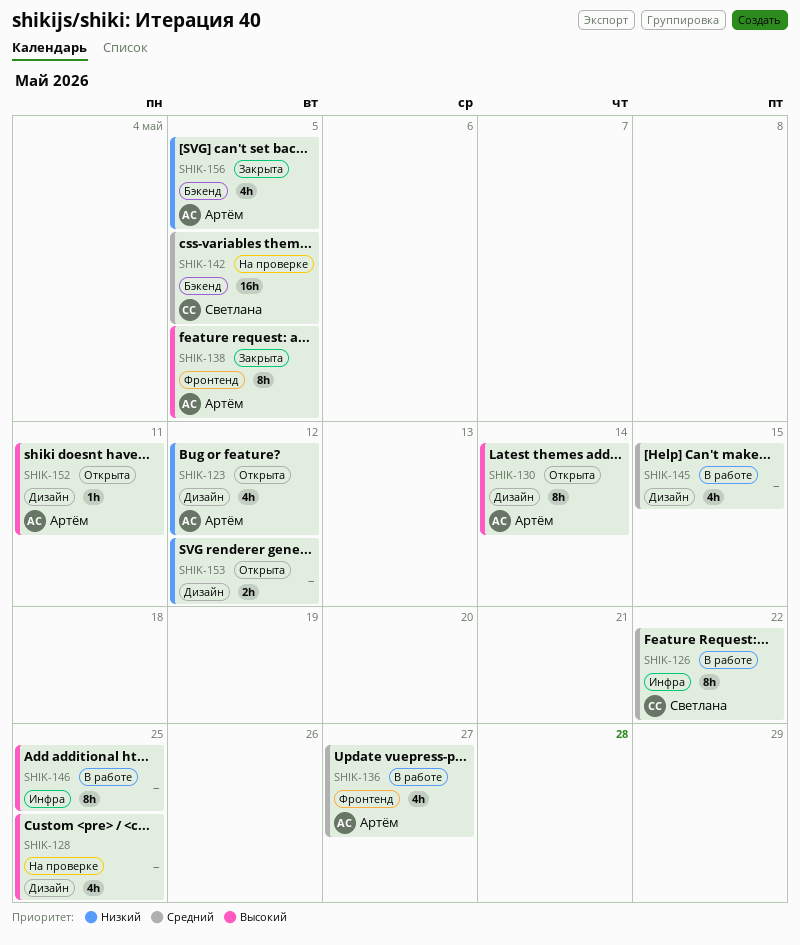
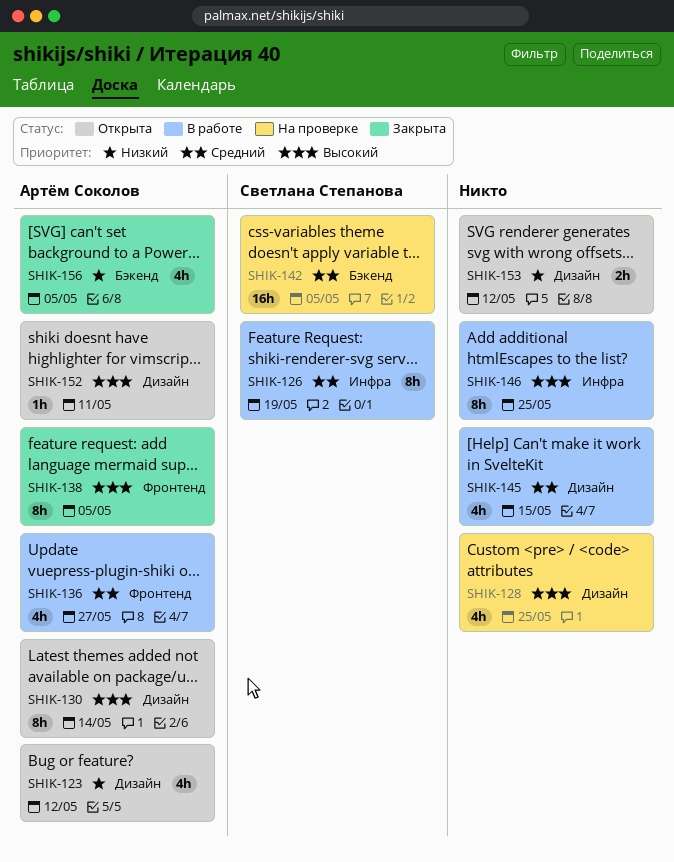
SHIK-126, due: May 22 -> May 19

